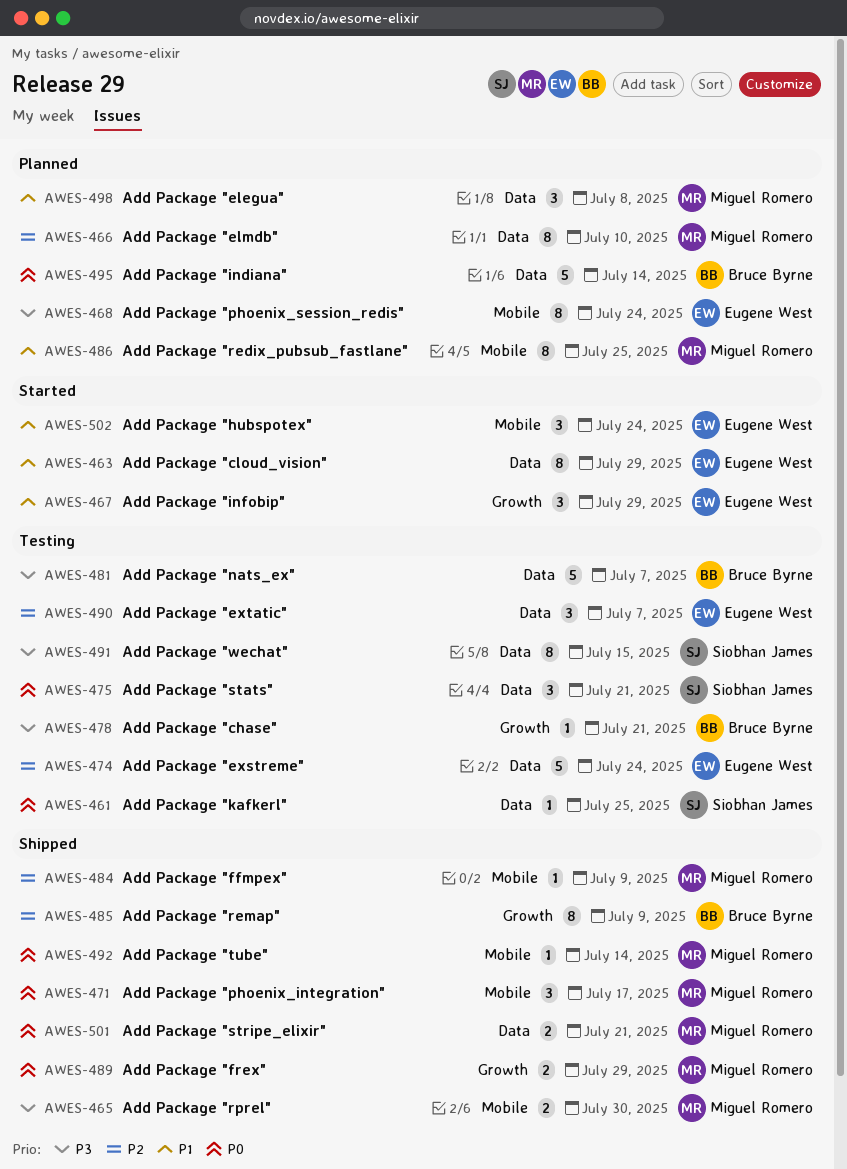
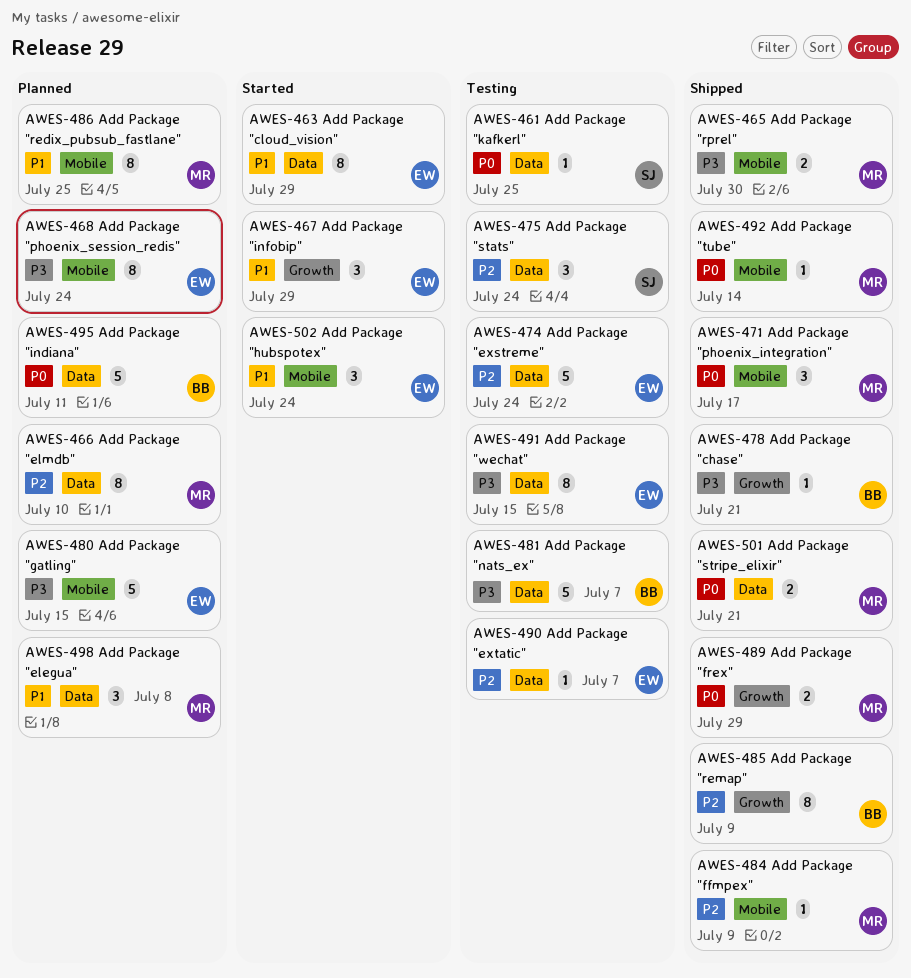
AWES-475, priority: P0 -> P2
AWES-475, due: Jul 21 -> Jul 24
AWES-478, status: Testing -> Shipped
AWES-480: none -> present
AWES-490, estimate: 3 -> 1
AWES-491, owner: Siobhan James -> Eugene West
AWES-495, due: Jul 14 -> Jul 11

